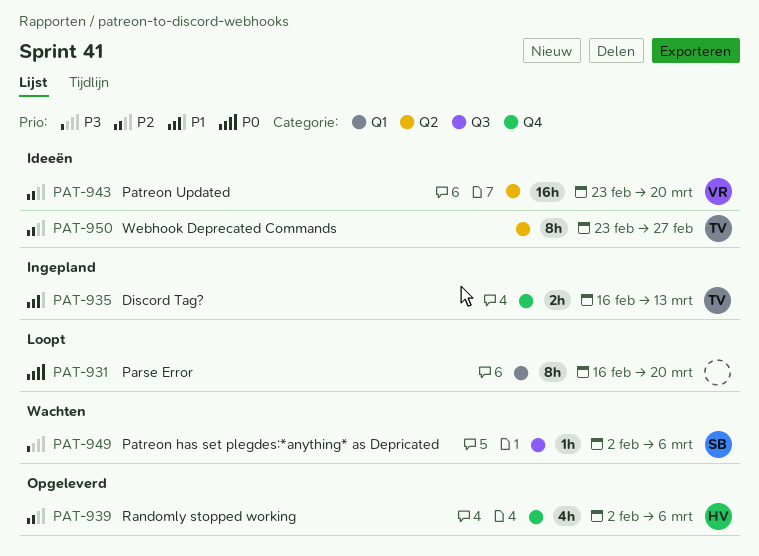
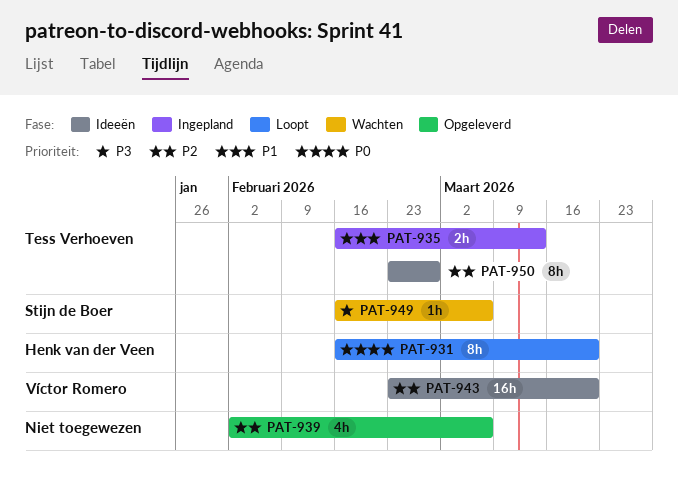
PAT-931, owner: none -> Henk van der Veen
PAT-939, owner: Henk van der Veen -> none
PAT-949, start: Feb 2 -> Feb 16

